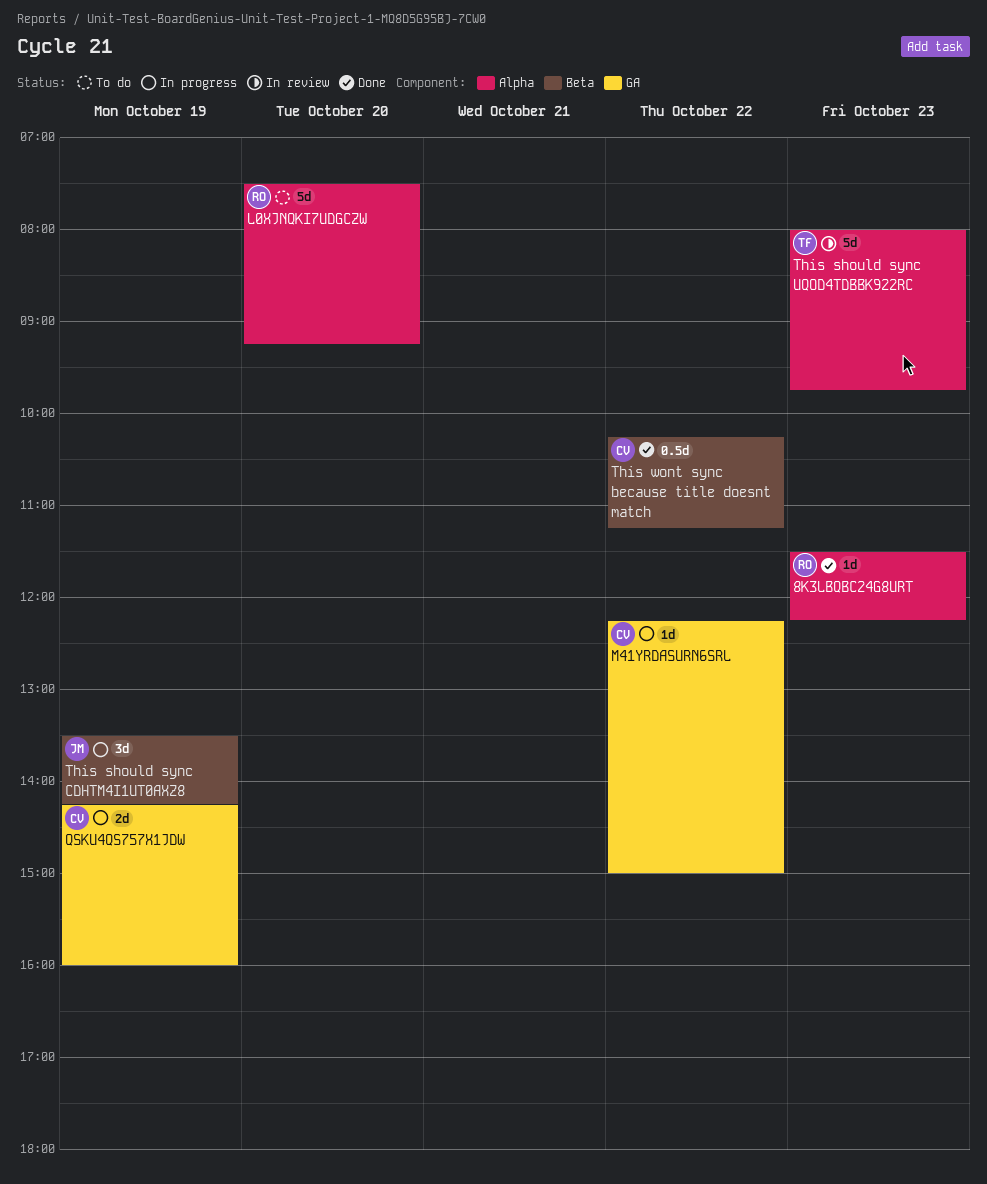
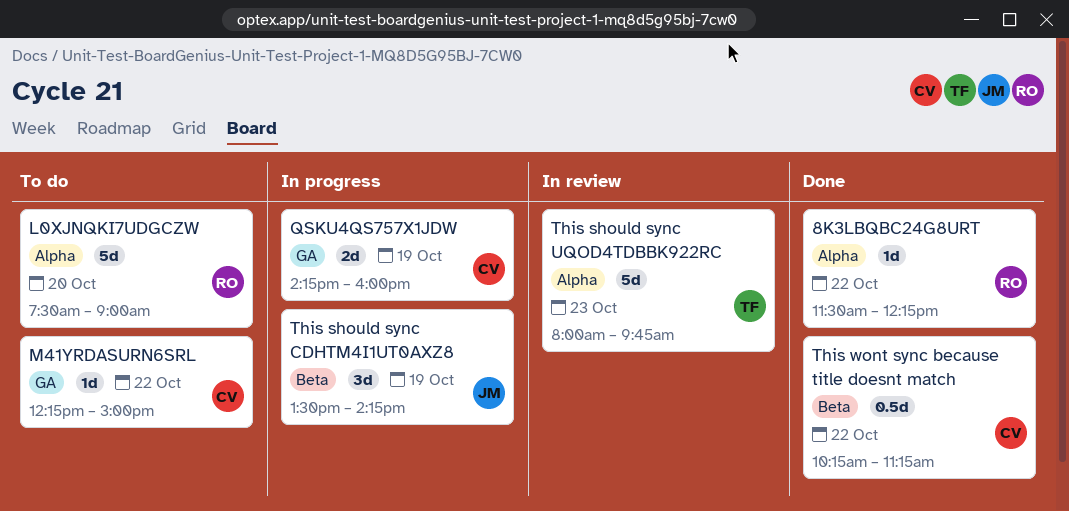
8K3LBQBC24G8URT, day: Oct 23 -> Oct 22
L0XJNQKI7UDGCZW, ends: 09:15 -> 09:00
M41YRDASURN6SRL, status: In progress -> To do

